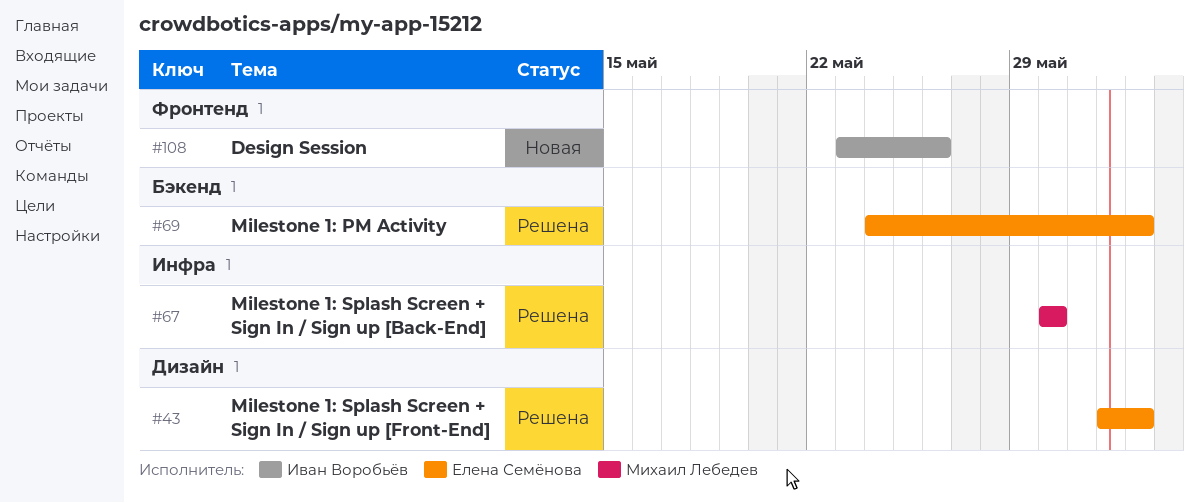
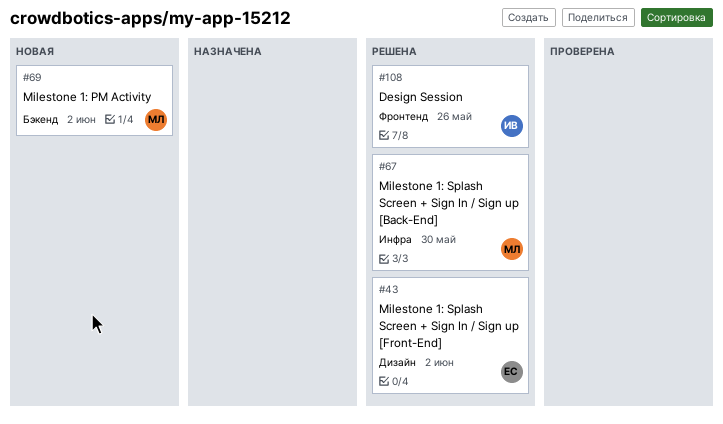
#69, status: Решена -> Новая
#69, owner: Елена Семёнова -> Михаил Лебедев
#108, status: Новая -> Решена

